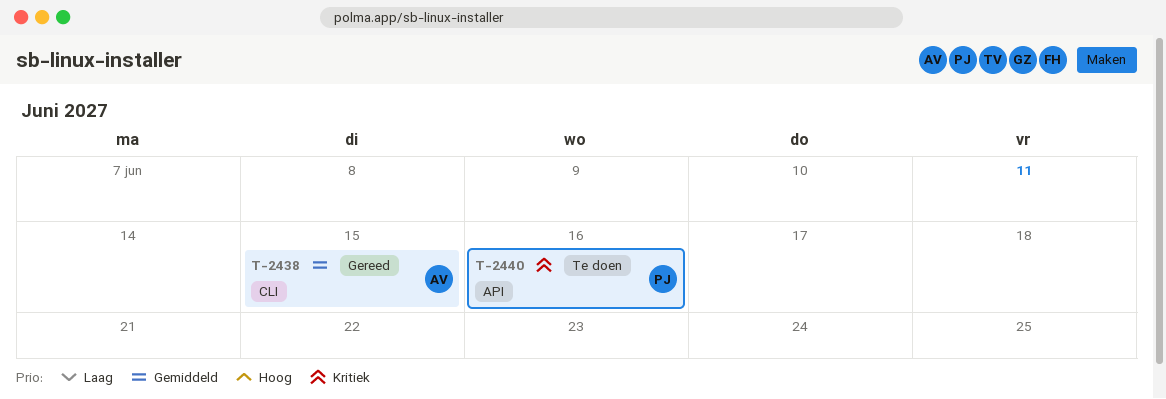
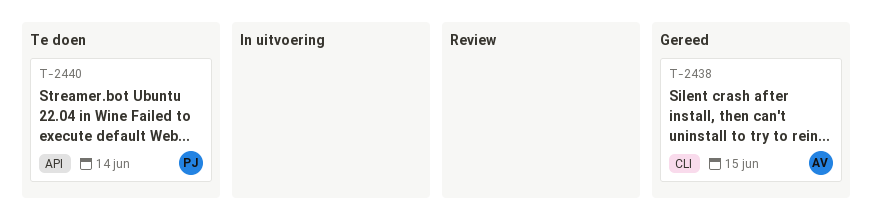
T-2440, due: Jun 16 -> Jun 14

